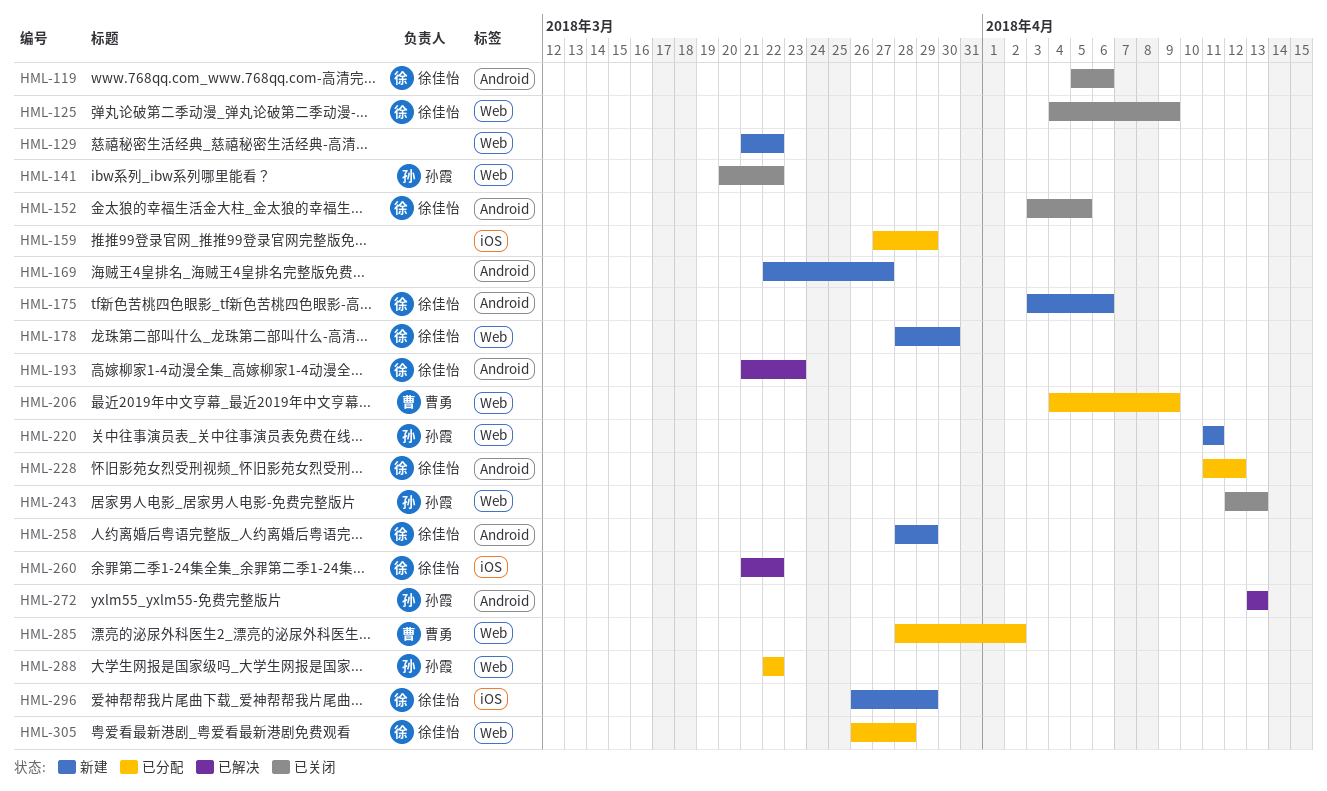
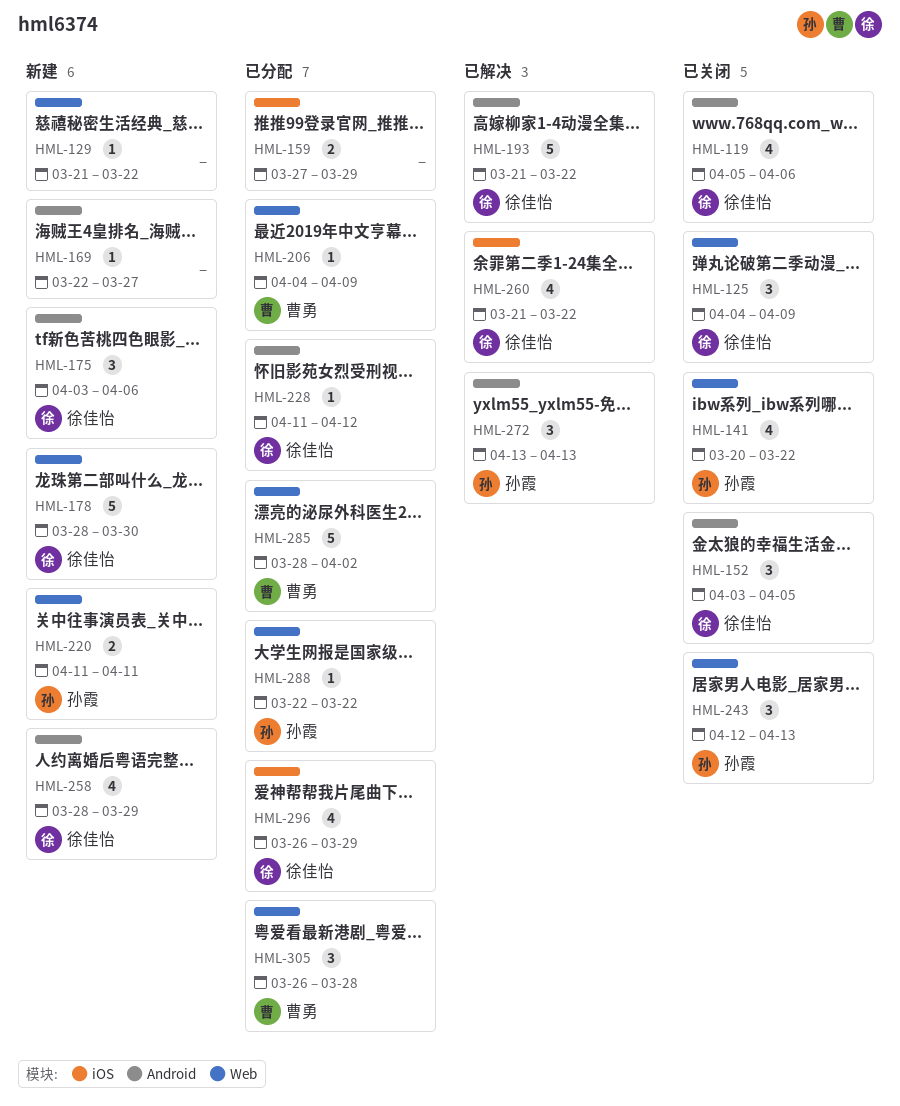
HML-193, due: Mar 23 -> Mar 22
HML-296, status: 新建 -> 已分配
HML-305, owner: 徐佳怡 -> 曹勇

